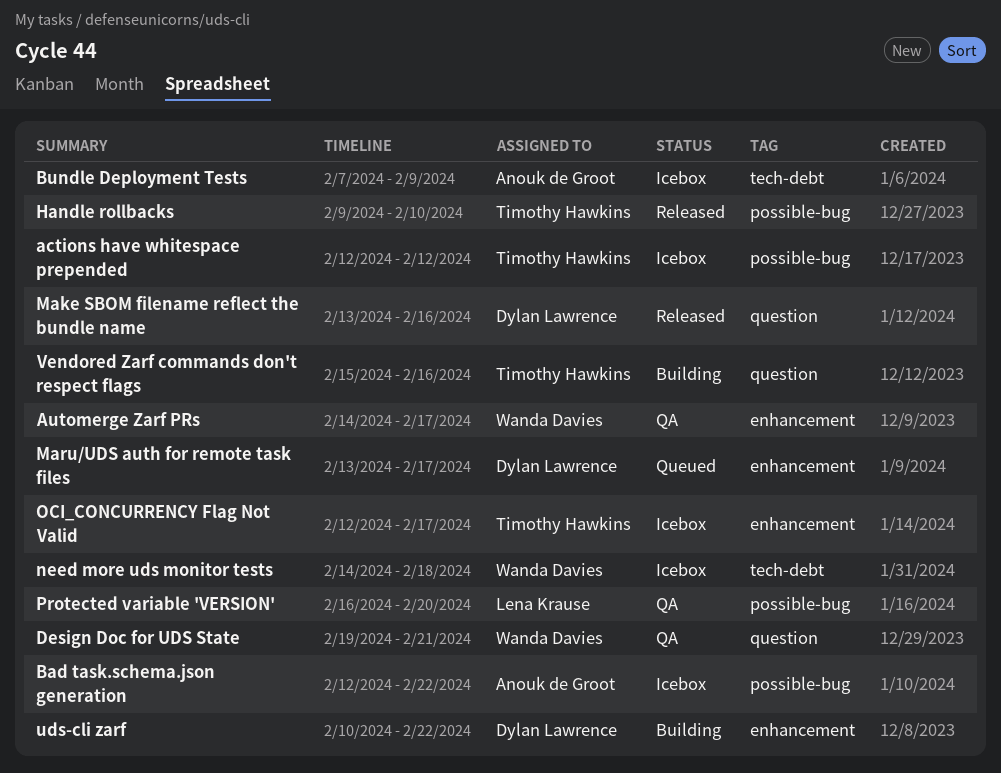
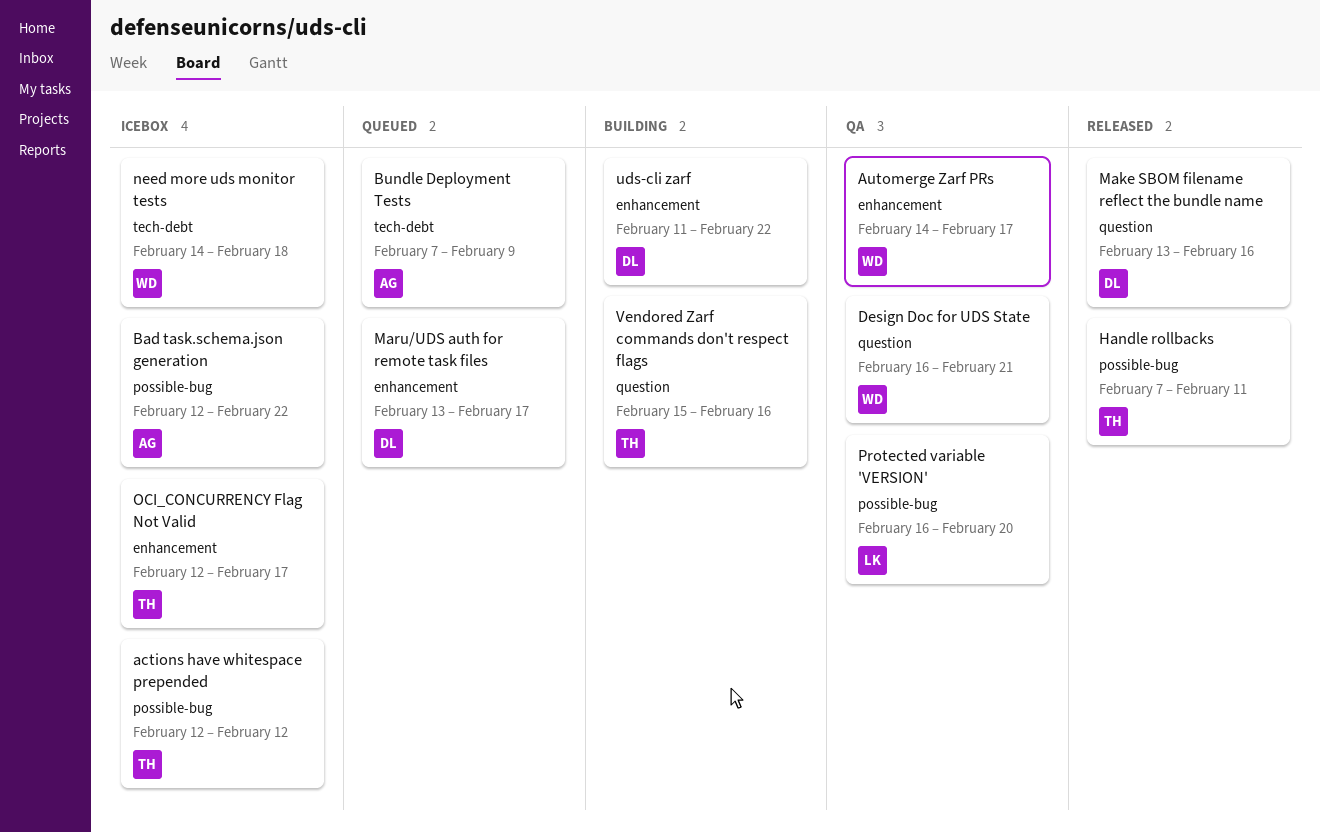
Bundle Deployment Tests, status: Icebox -> Queued
Design Doc for UDS State, start: Feb 19 -> Feb 16
Handle rollbacks, start: Feb 9 -> Feb 7
Handle rollbacks, due: Feb 10 -> Feb 11
uds-cli zarf, start: Feb 10 -> Feb 11

